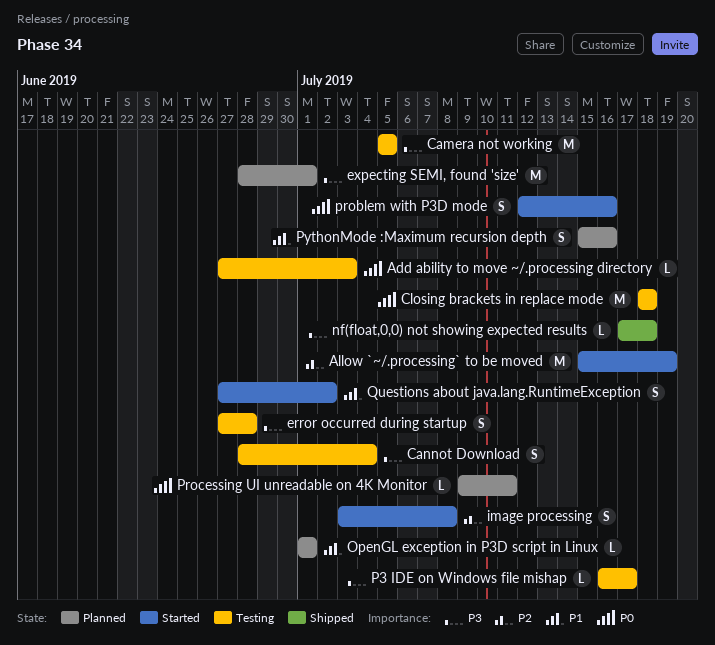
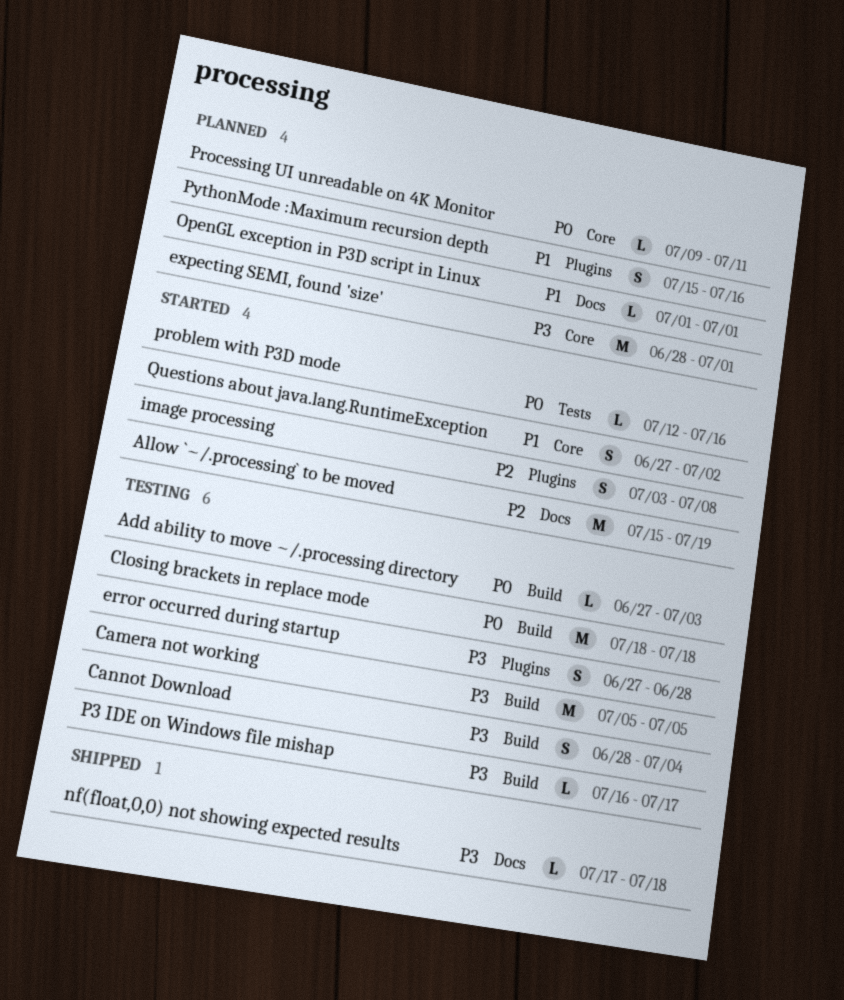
problem with P3D mode, estimate: S -> L

